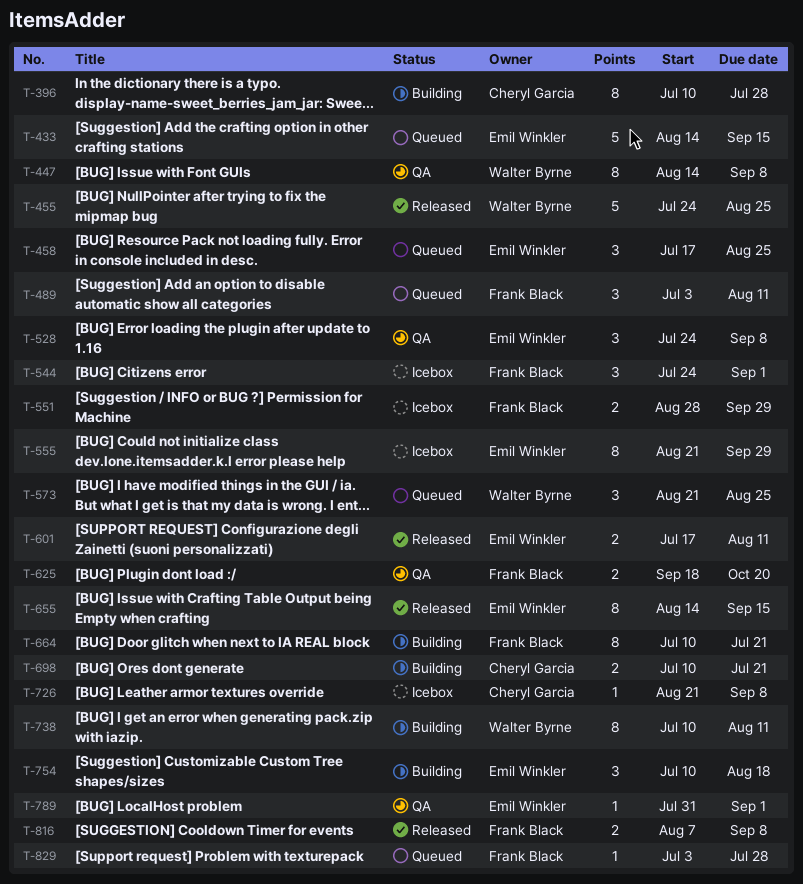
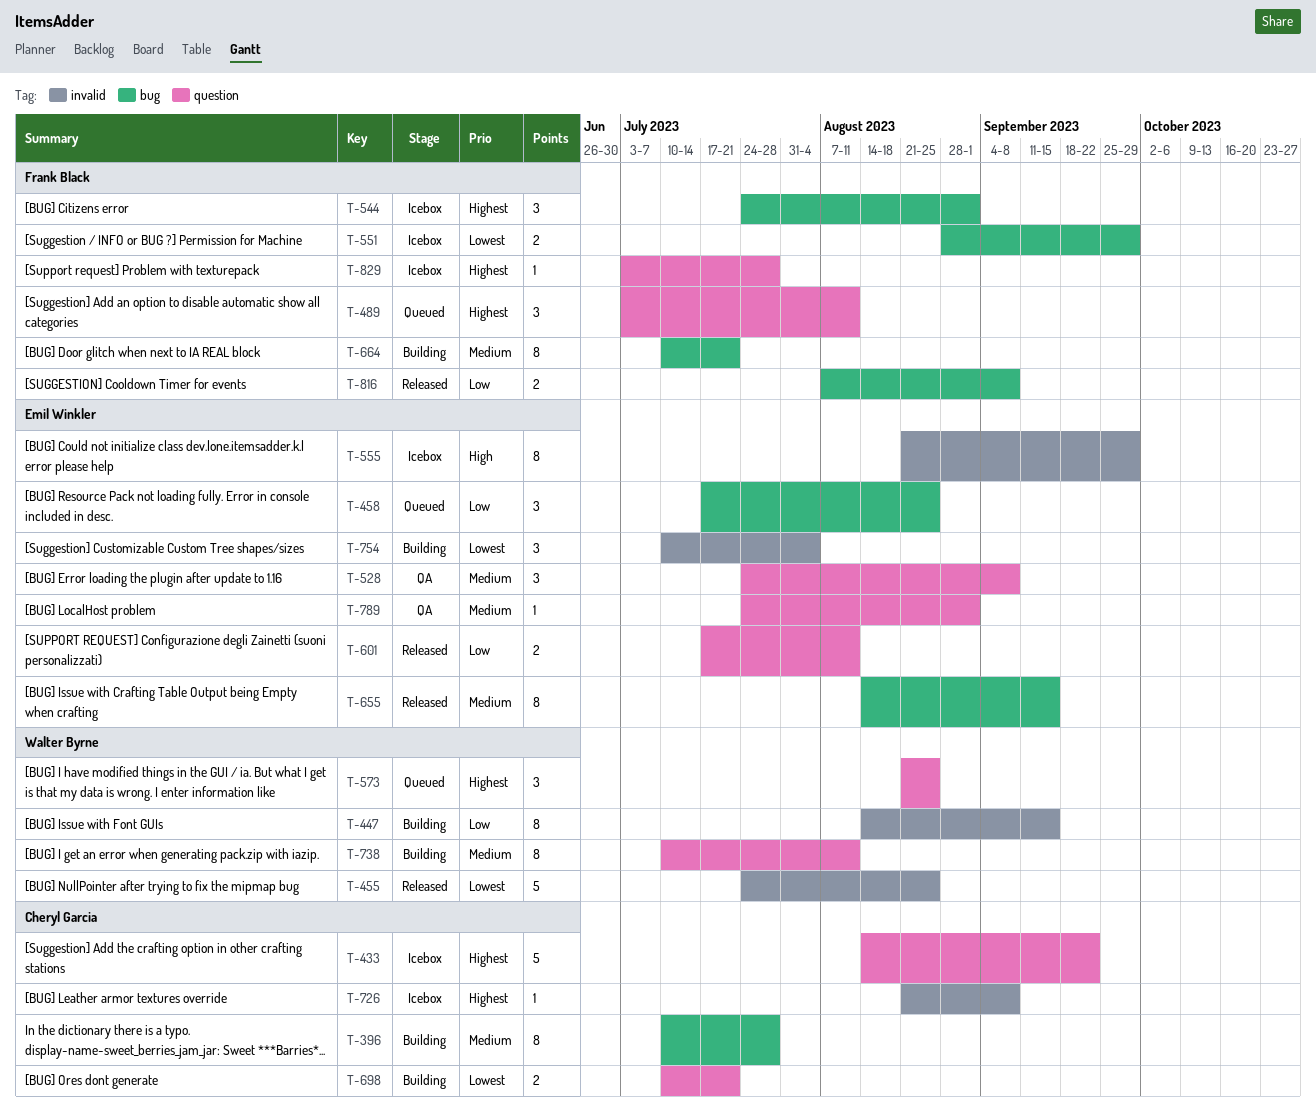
T-433, status: Queued -> Icebox
T-433, owner: Emil Winkler -> Cheryl Garcia
T-433, due: Sep 15 -> Sep 22
T-447, status: QA -> Building
T-447, due: Sep 8 -> Sep 15
T-625: present -> none
T-754, due: Aug 18 -> Aug 4
T-789, start: Jul 31 -> Jul 24
T-829, status: Queued -> Icebox

